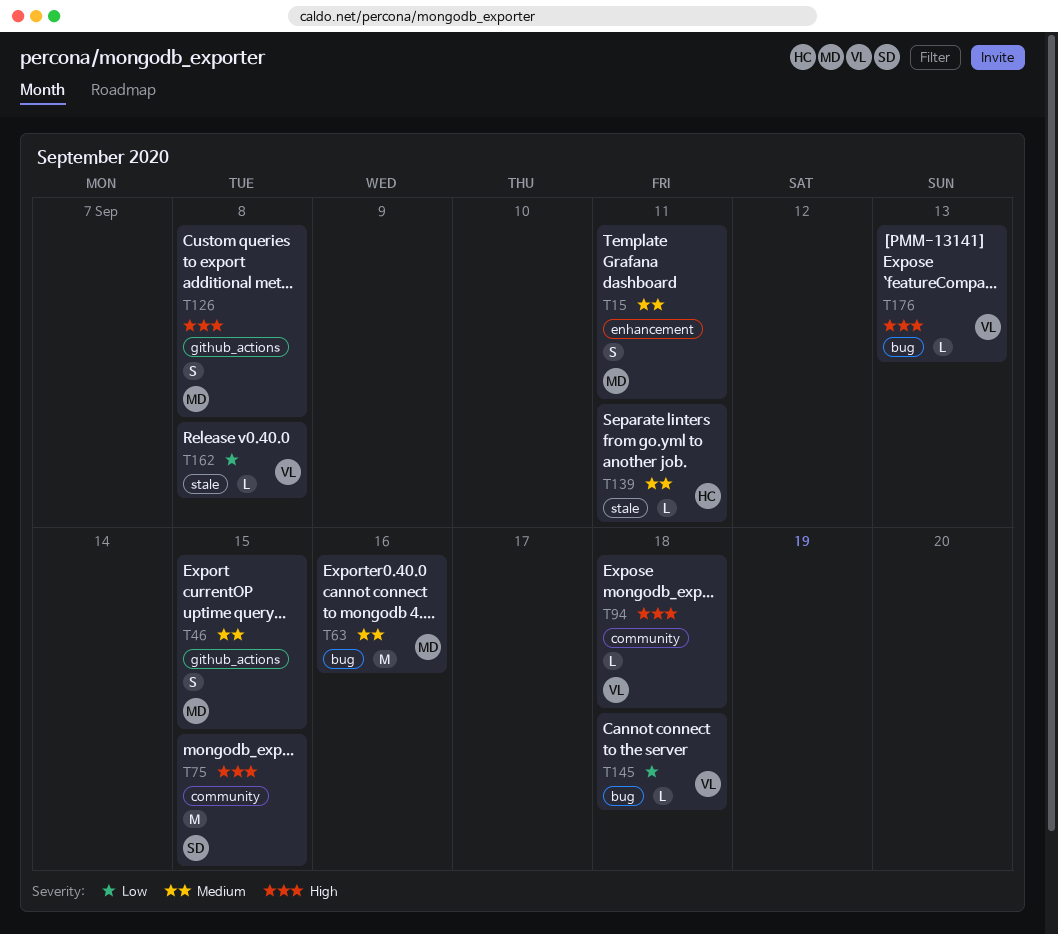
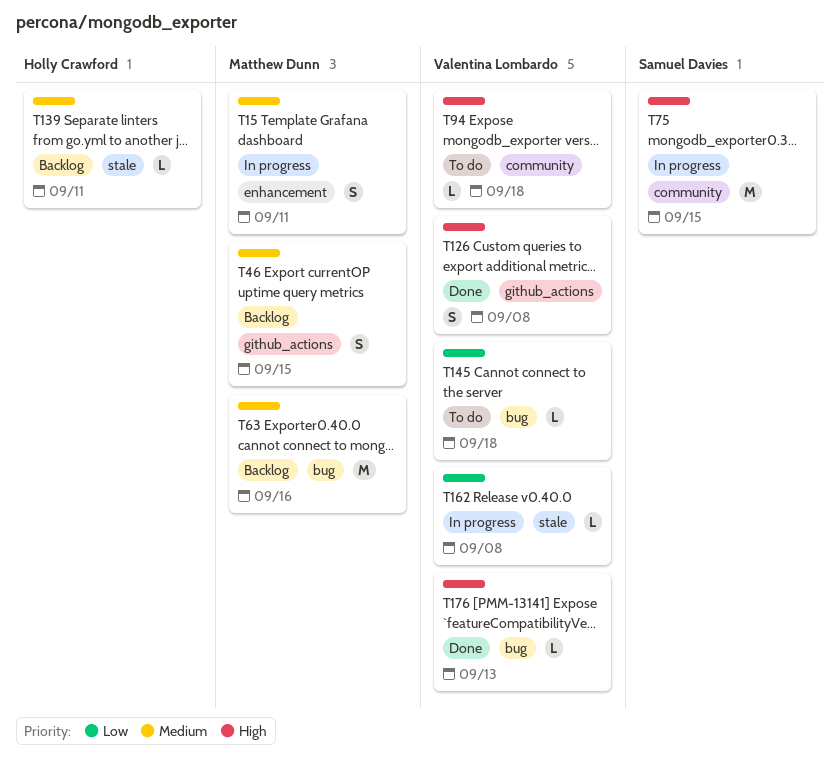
T126, owner: Matthew Dunn -> Valentina Lombardo

